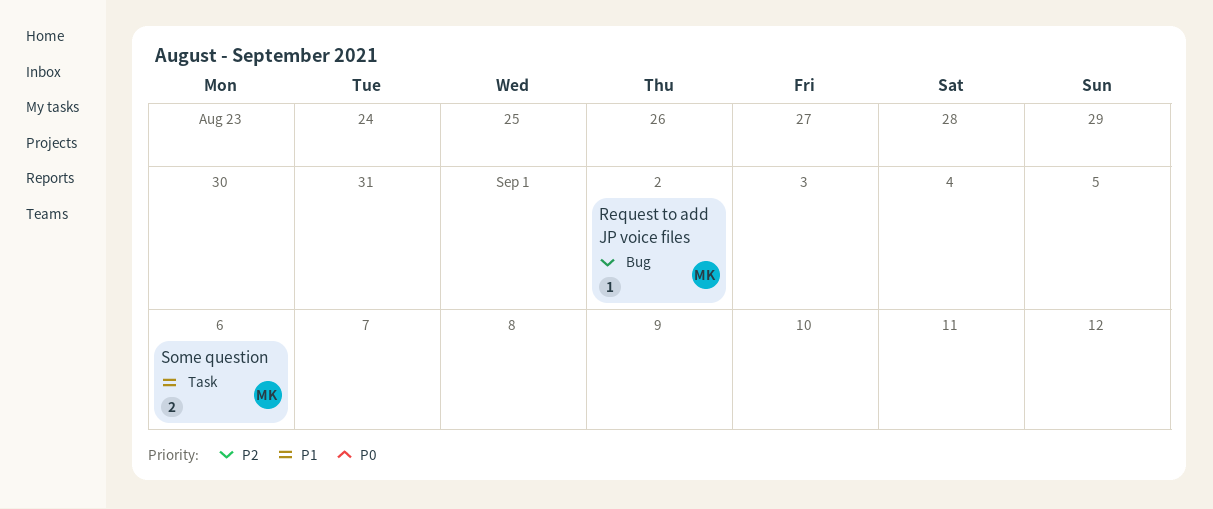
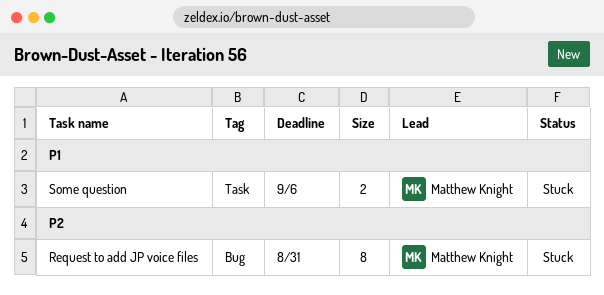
Request to add JP voice files, estimate: 1 -> 8
Request to add JP voice files, due: Sep 2 -> Aug 31

